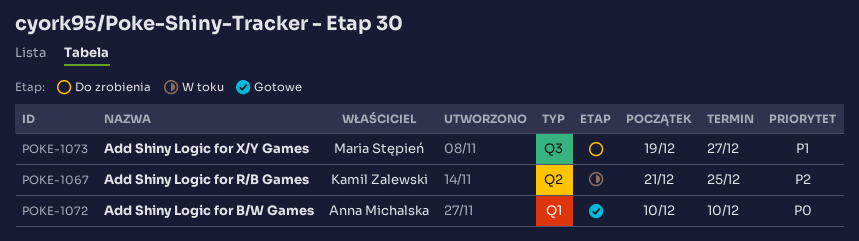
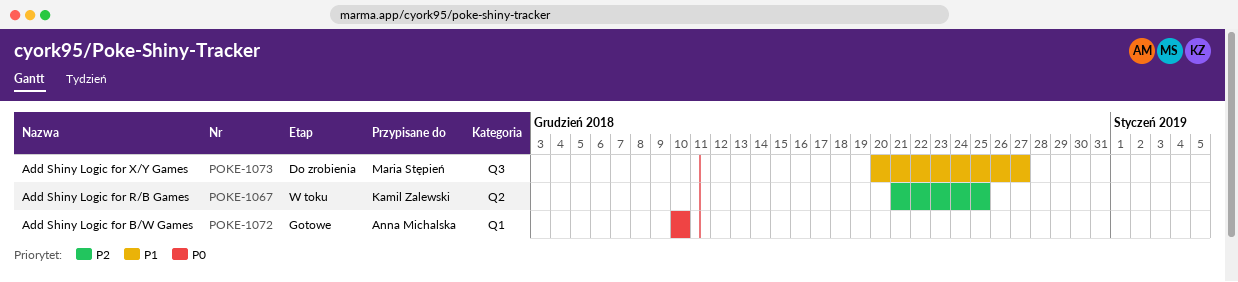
POKE-1073, start: Dec 19 -> Dec 20

